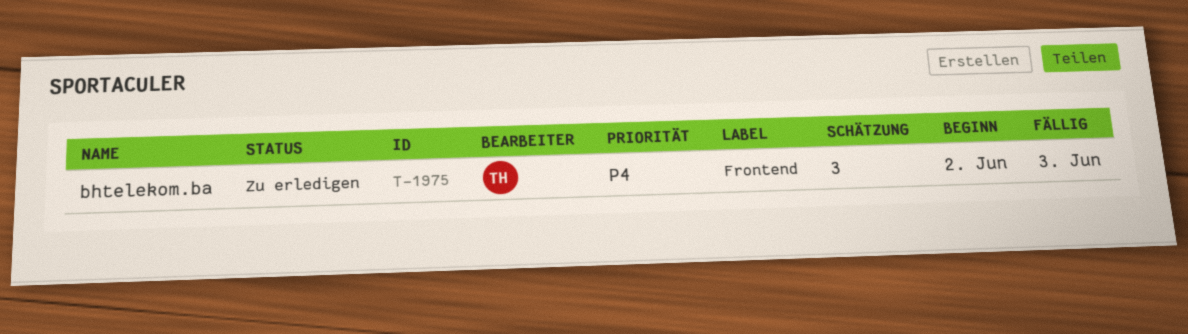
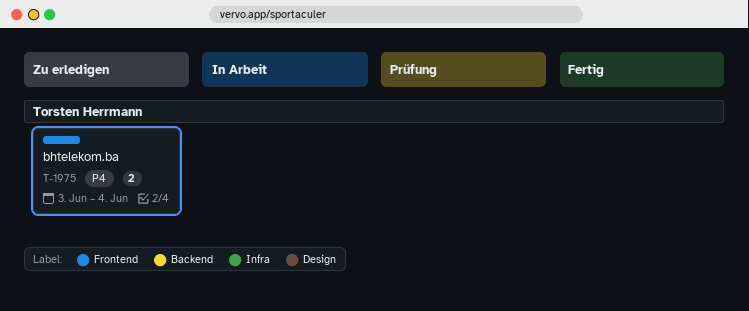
T-1975, estimate: 3 -> 2
T-1975, start: Jun 2 -> Jun 3
T-1975, due: Jun 3 -> Jun 4

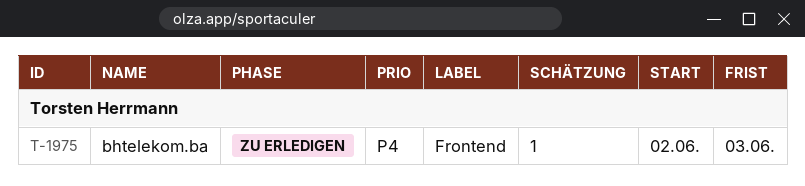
T-1975, estimate: 2 -> 1
T-1975, start: Jun 3 -> Jun 2
T-1975, due: Jun 4 -> Jun 3

